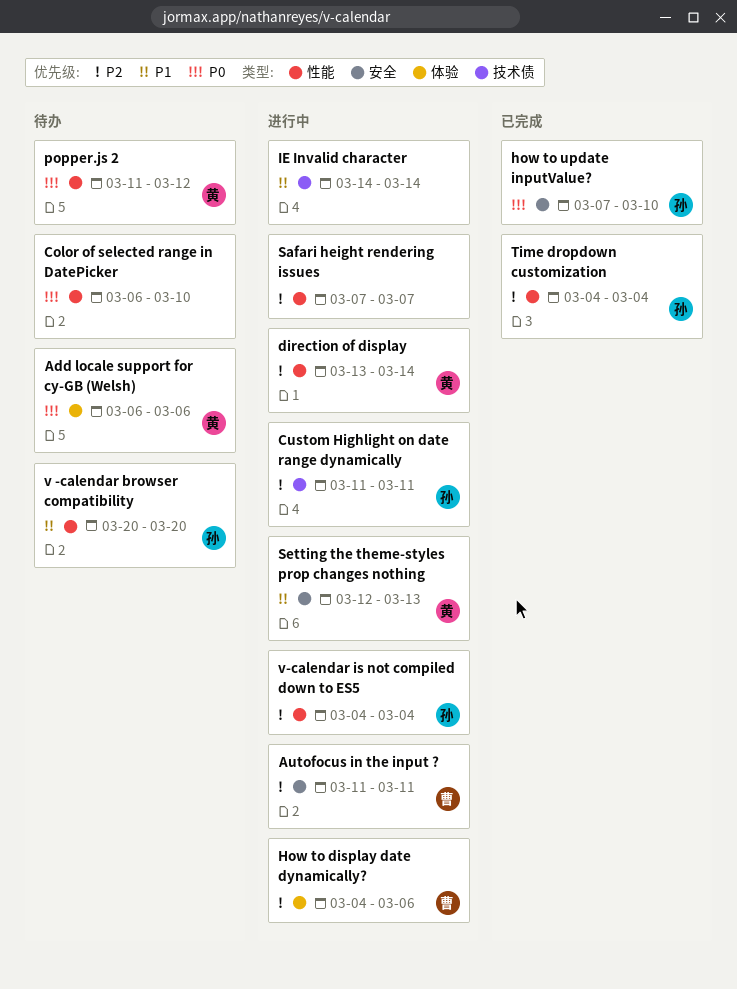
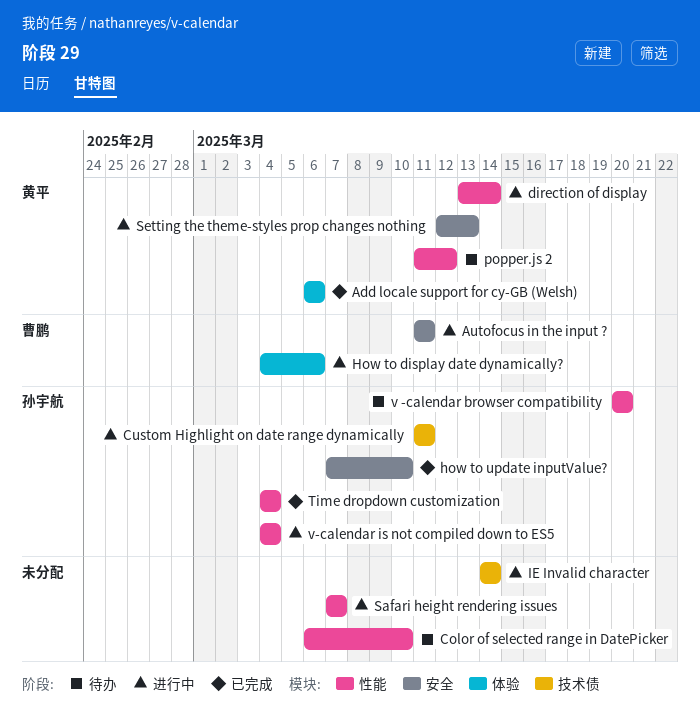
Add locale support for cy-GB (Welsh), status: 待办 -> 已完成

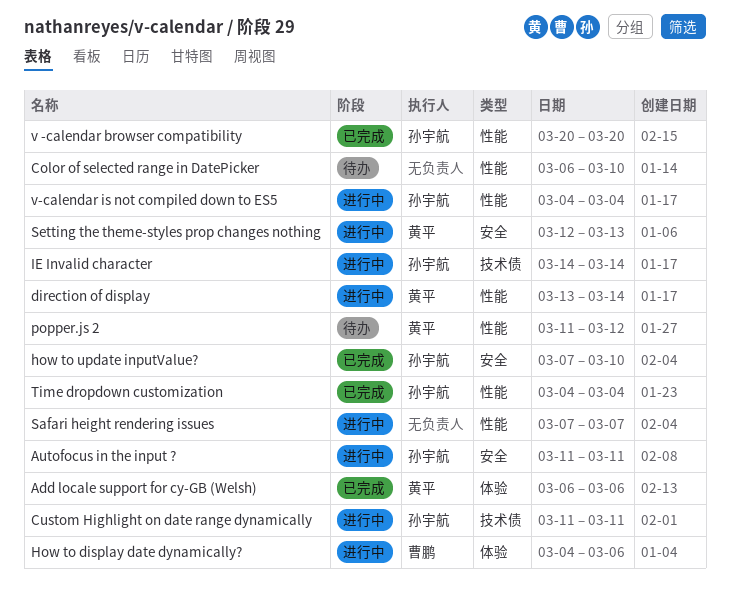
Autofocus in the input ?, owner: 曹鹏 -> 孙宇航
IE Invalid character, owner: none -> 孙宇航
v -calendar browser compatibility, status: 待办 -> 已完成

